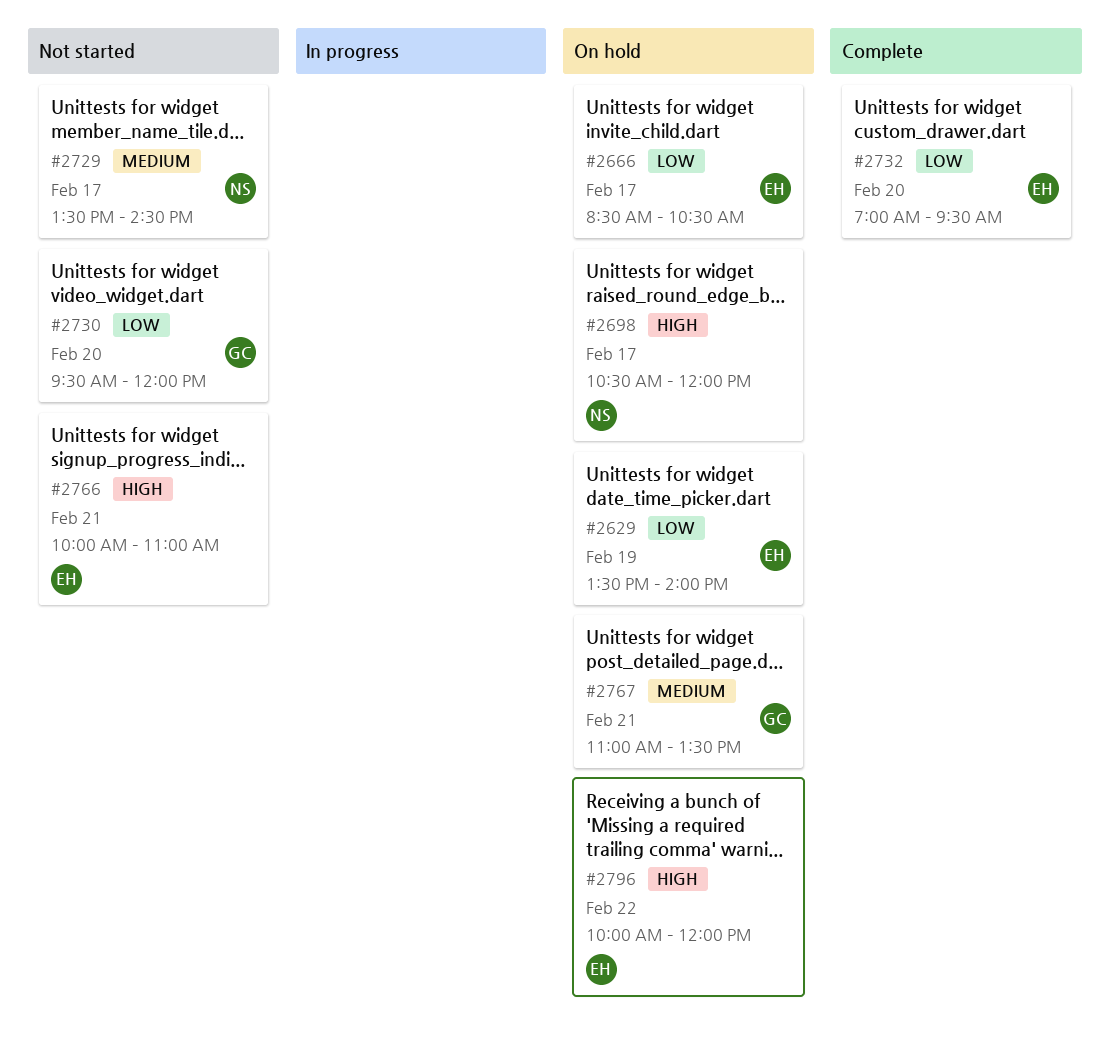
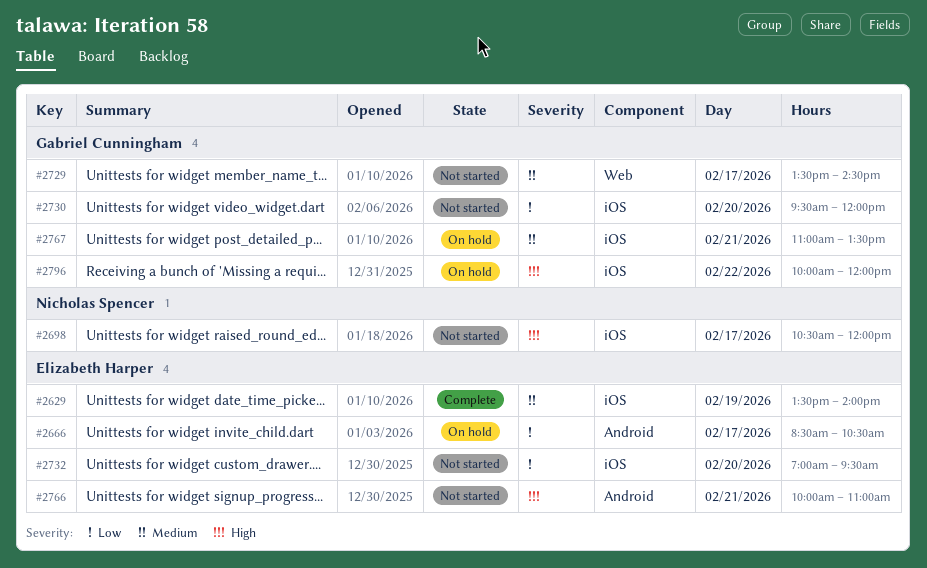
#2629, status: On hold -> Complete
#2629, priority: Low -> Medium
#2698, status: On hold -> Not started
#2729, owner: Nicholas Spencer -> Gabriel Cunningham
#2732, status: Complete -> Not started
#2796, owner: Elizabeth Harper -> Gabriel Cunningham

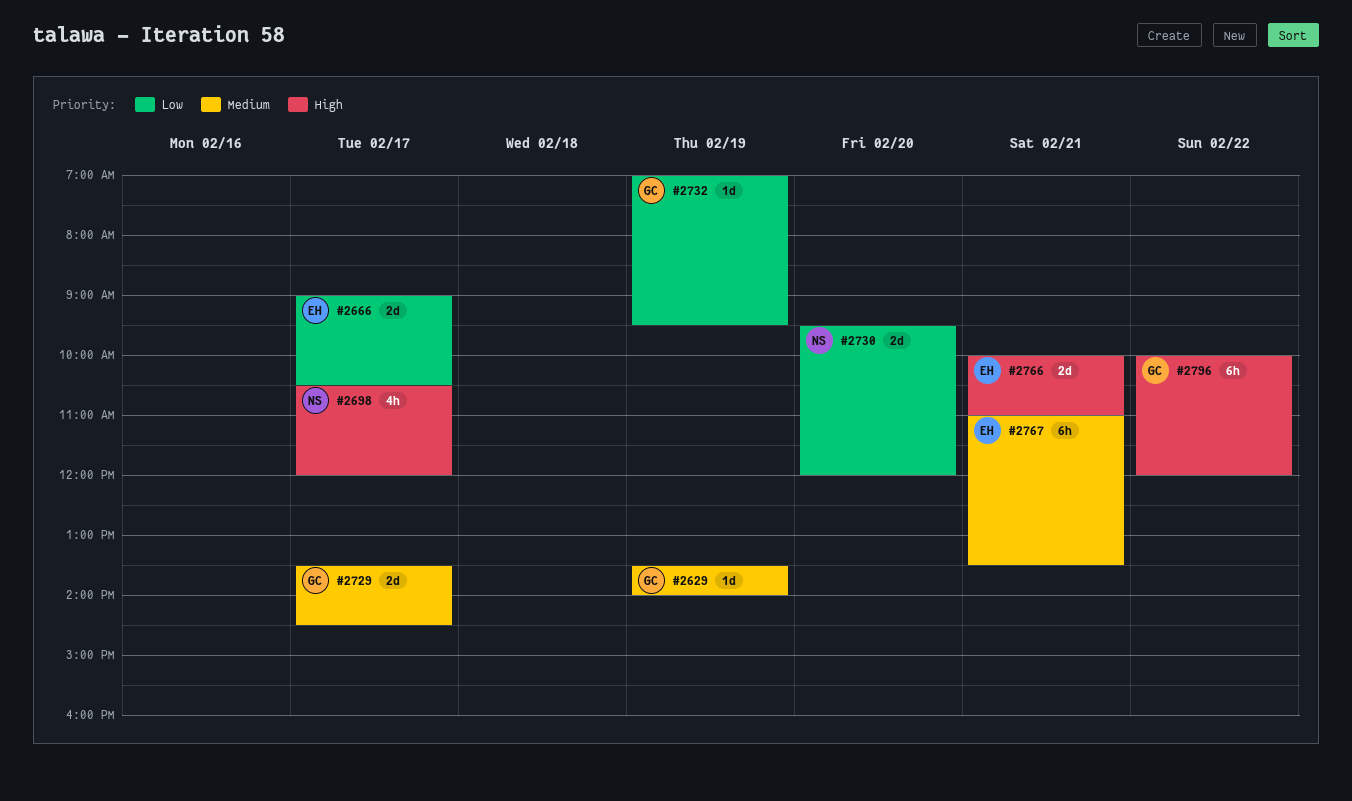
#2629, owner: Elizabeth Harper -> Gabriel Cunningham
#2666, begins: 08:30 -> 09:00
#2730, owner: Gabriel Cunningham -> Nicholas Spencer
#2732, owner: Elizabeth Harper -> Gabriel Cunningham
#2732, day: Feb 20 -> Feb 19
#2767, owner: Gabriel Cunningham -> Elizabeth Harper

